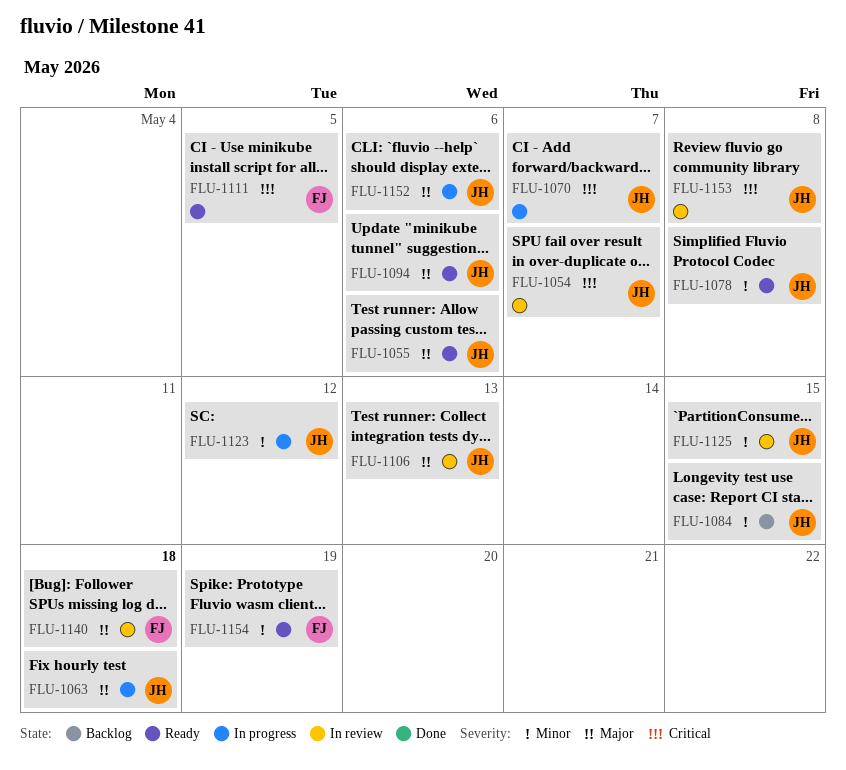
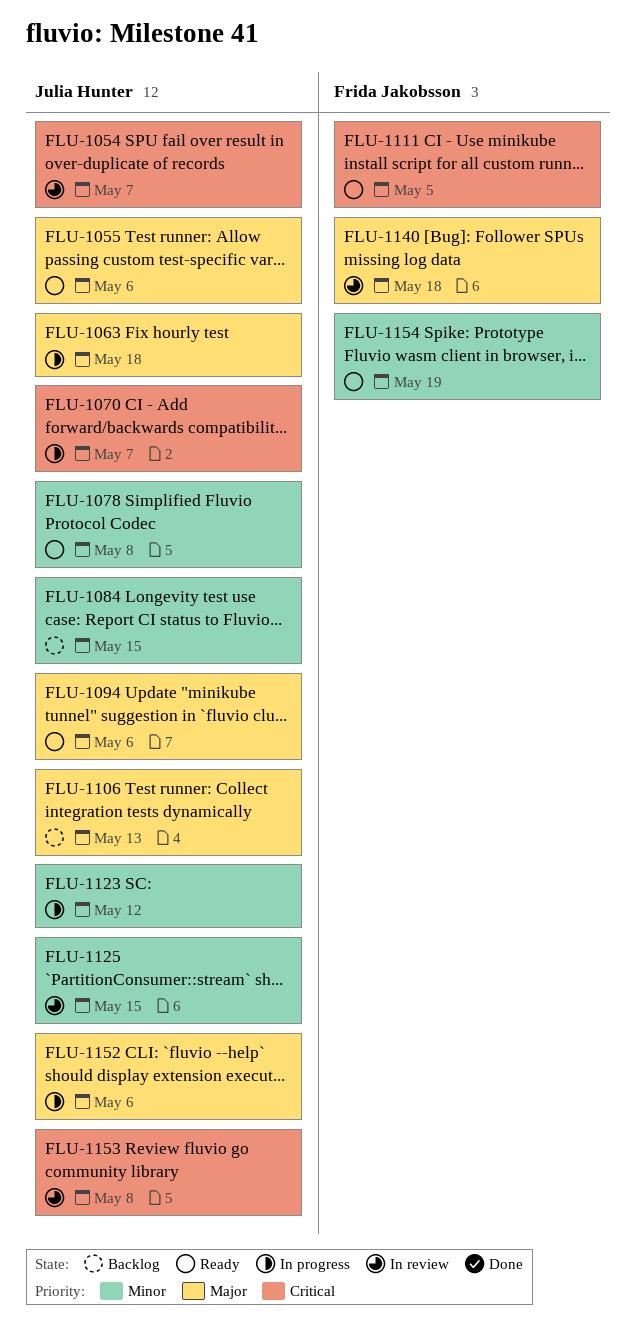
FLU-1106, status: In review -> Backlog

